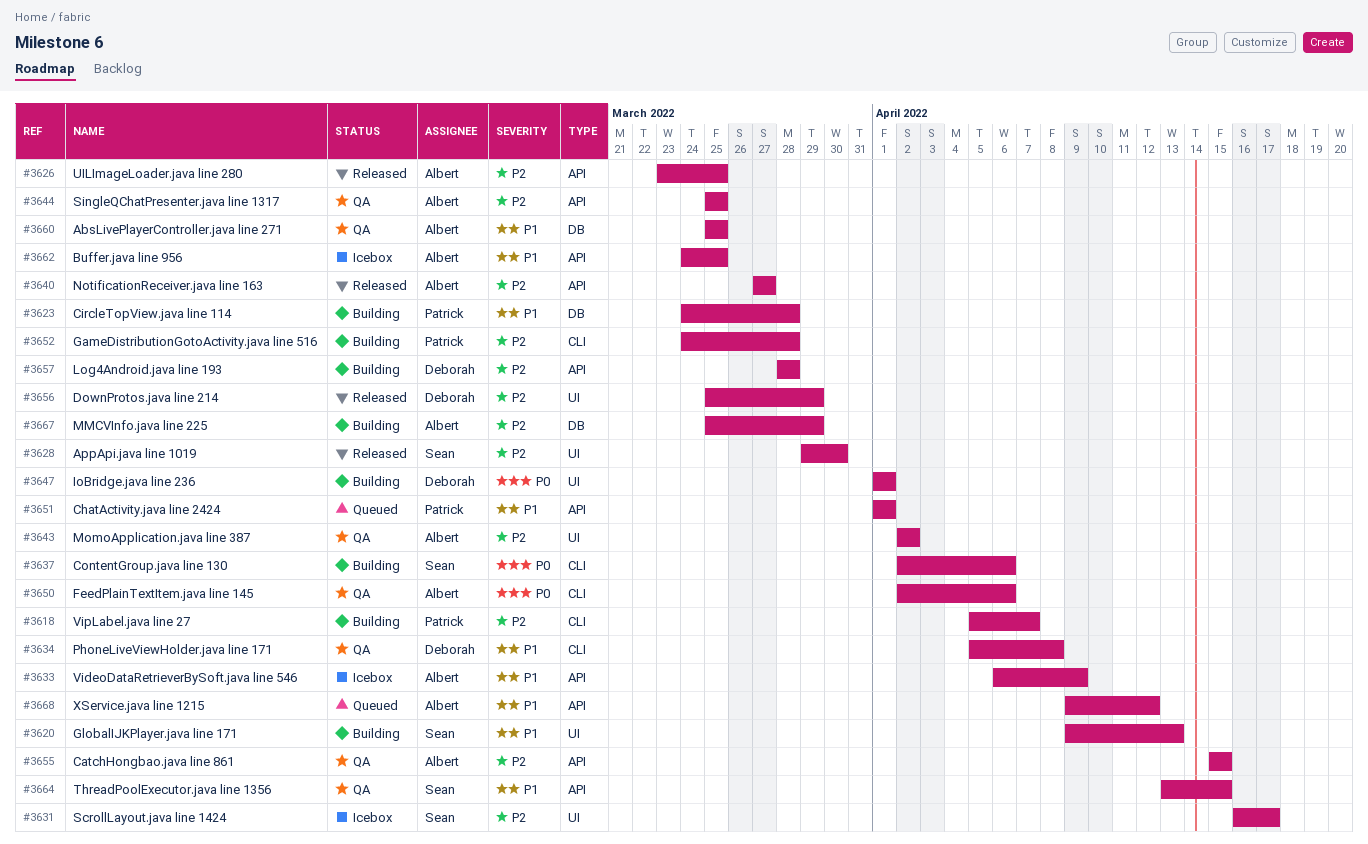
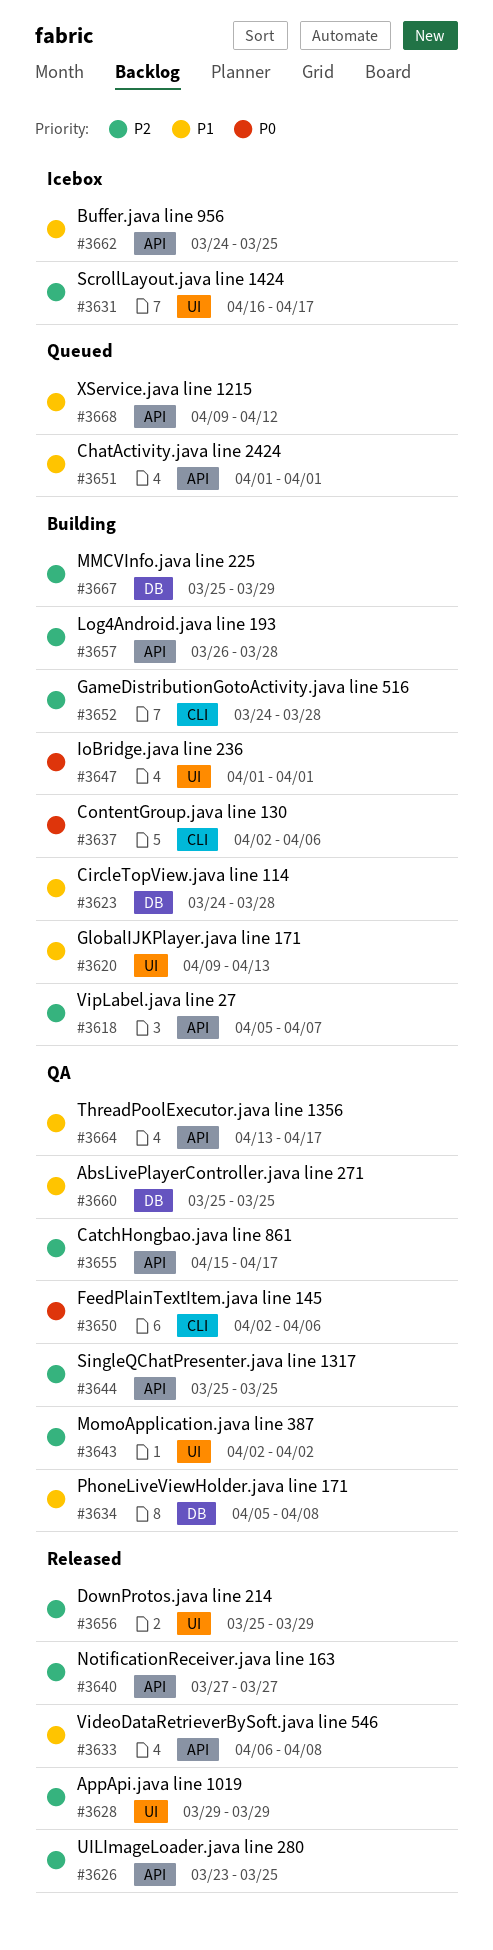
#3618, label: CLI -> API
#3628, due: Mar 30 -> Mar 29
#3633, status: Icebox -> Released
#3633, due: Apr 9 -> Apr 8
#3634, label: CLI -> DB
#3655, due: Apr 15 -> Apr 17
#3657, start: Mar 28 -> Mar 26
#3664, due: Apr 15 -> Apr 17

